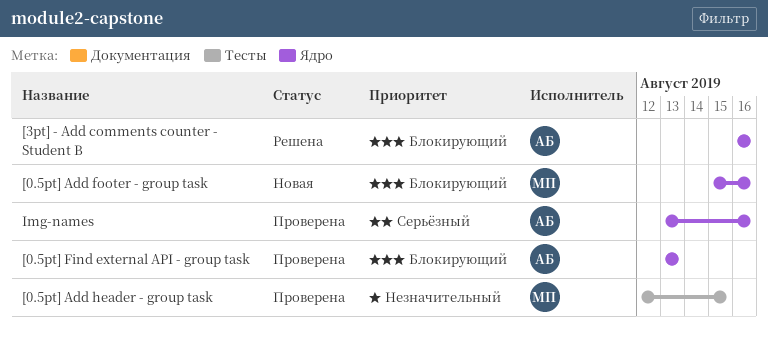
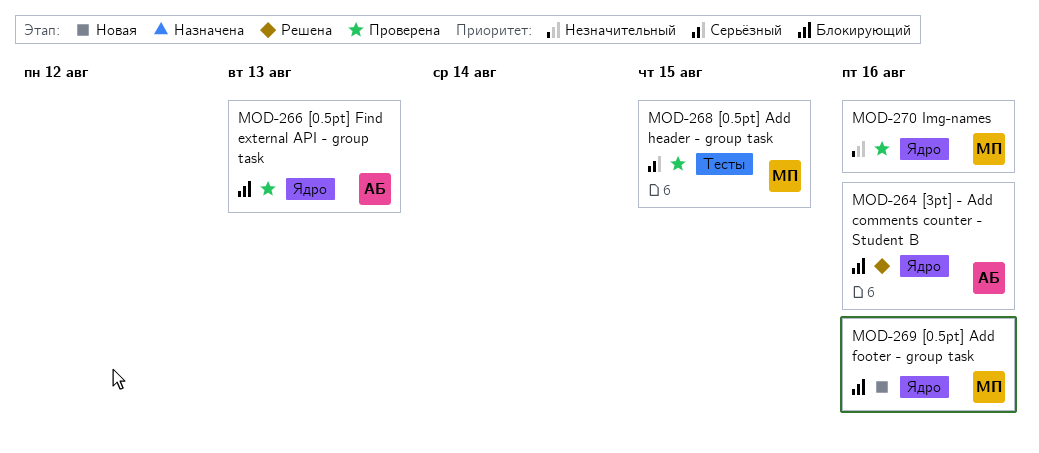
[0.5pt] Add header - group task, priority: Незначительный -> Серьёзный
Img-names, owner: АБ -> МП
Img-names, priority: Серьёзный -> Незначительный

